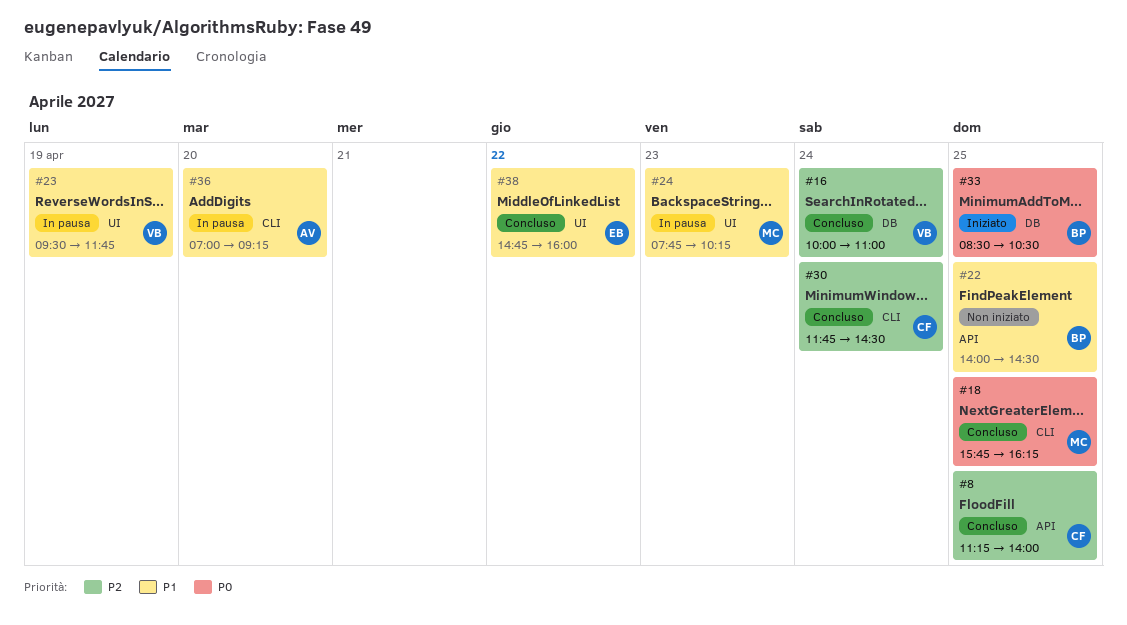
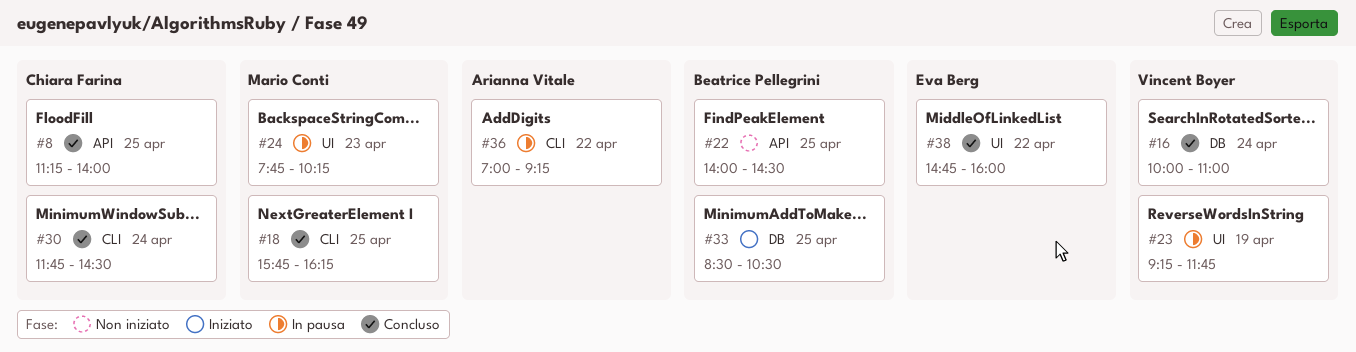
#23, begins: 09:30 -> 09:15
#36, day: Apr 20 -> Apr 22

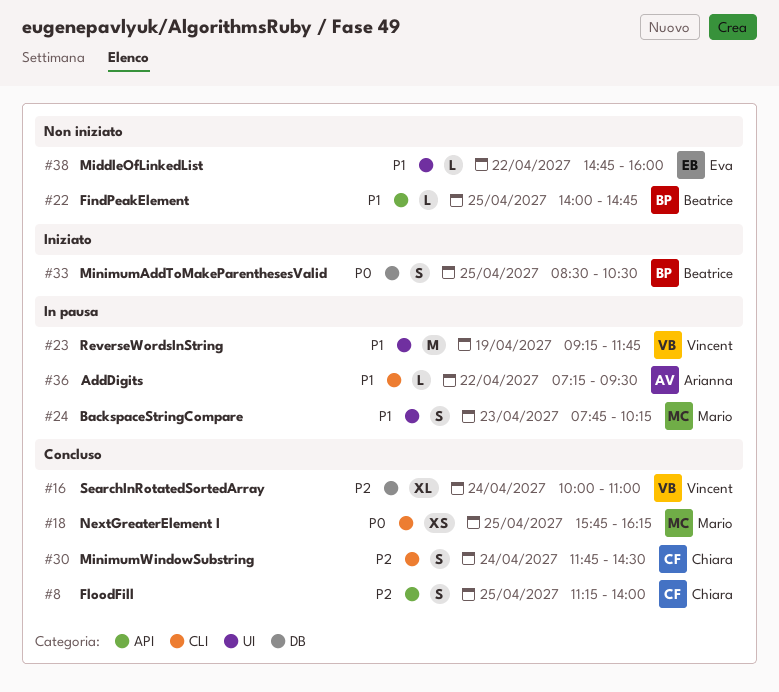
#22, ends: 14:30 -> 14:45
#36, begins: 07:00 -> 07:15
#36, ends: 09:15 -> 09:30
#38, status: Concluso -> Non iniziato

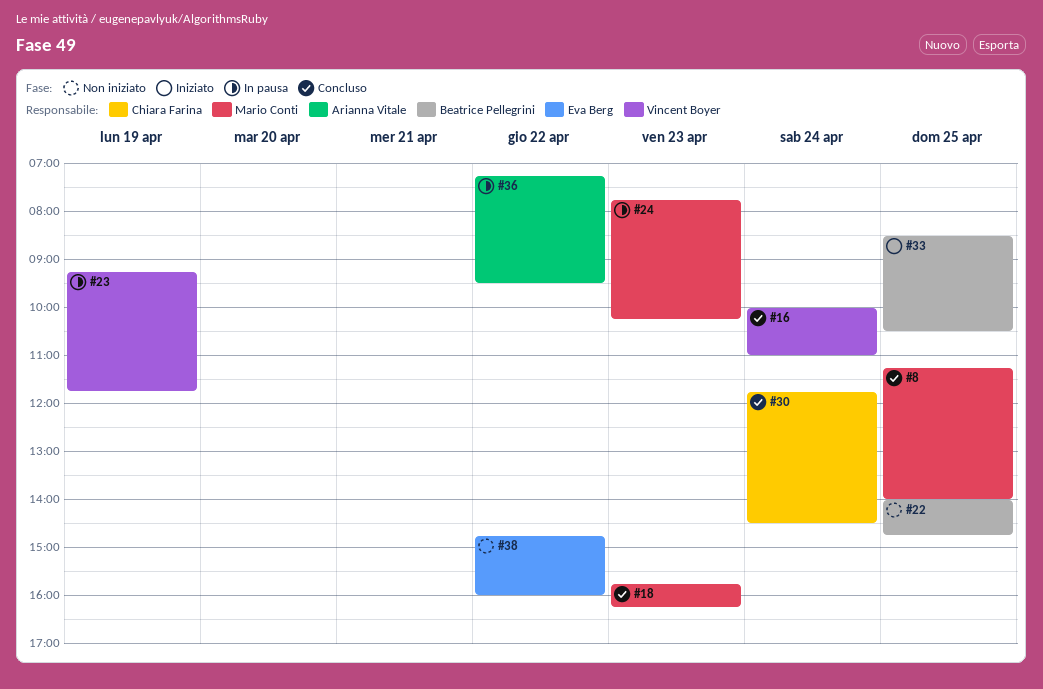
#8, owner: Chiara Farina -> Mario Conti
#18, day: Apr 25 -> Apr 23

